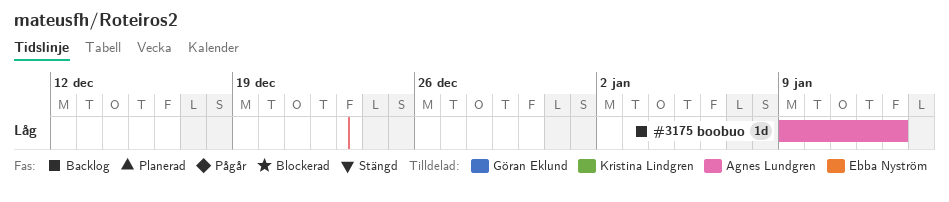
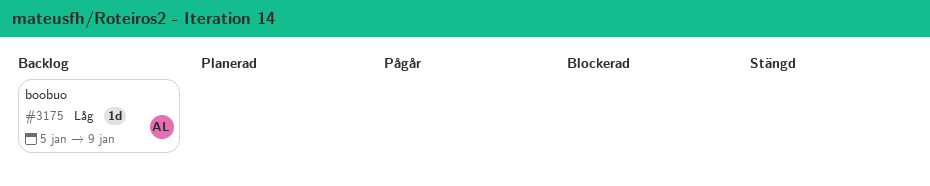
#3175, start: Jan 9 -> Jan 5
#3175, due: Jan 13 -> Jan 9

